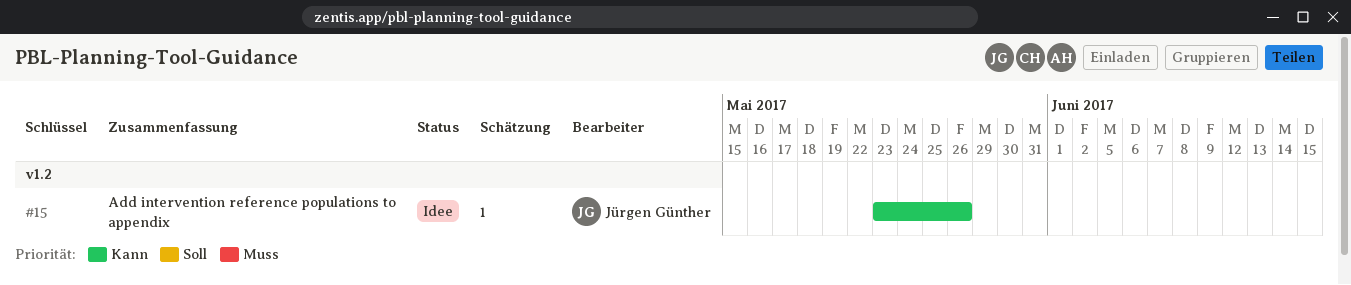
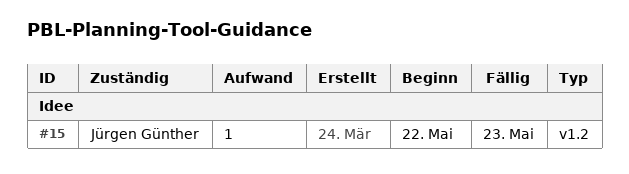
#15, start: May 23 -> May 22
#15, due: May 26 -> May 23

